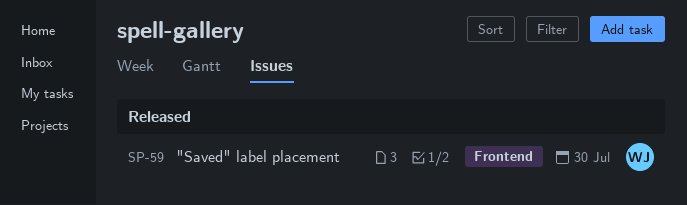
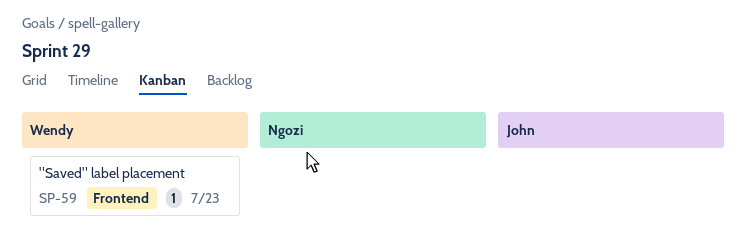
SP-59, due: Jul 30 -> Jul 23

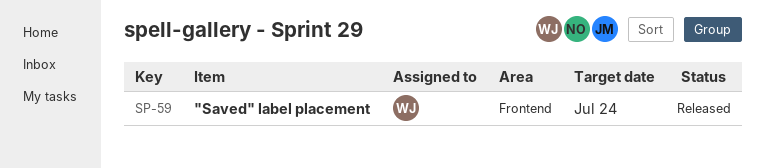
SP-59, due: Jul 23 -> Jul 24

